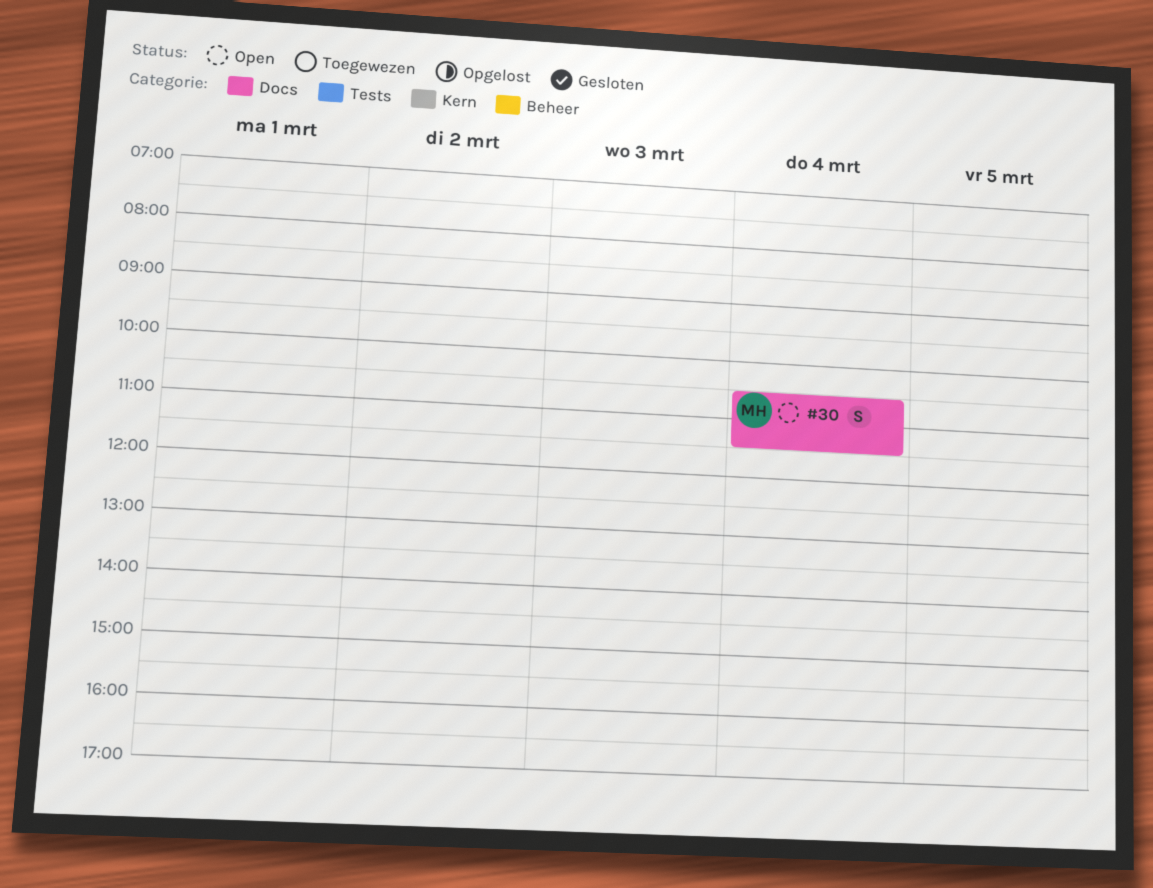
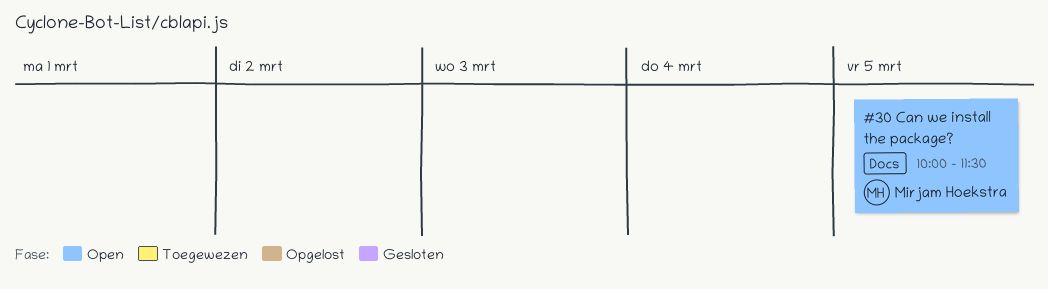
#30, day: Mar 4 -> Mar 5
#30, begins: 10:30 -> 10:00

